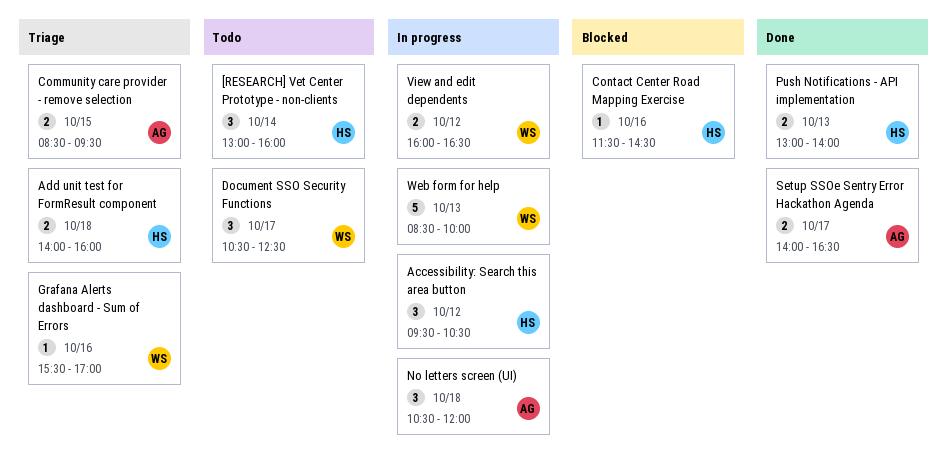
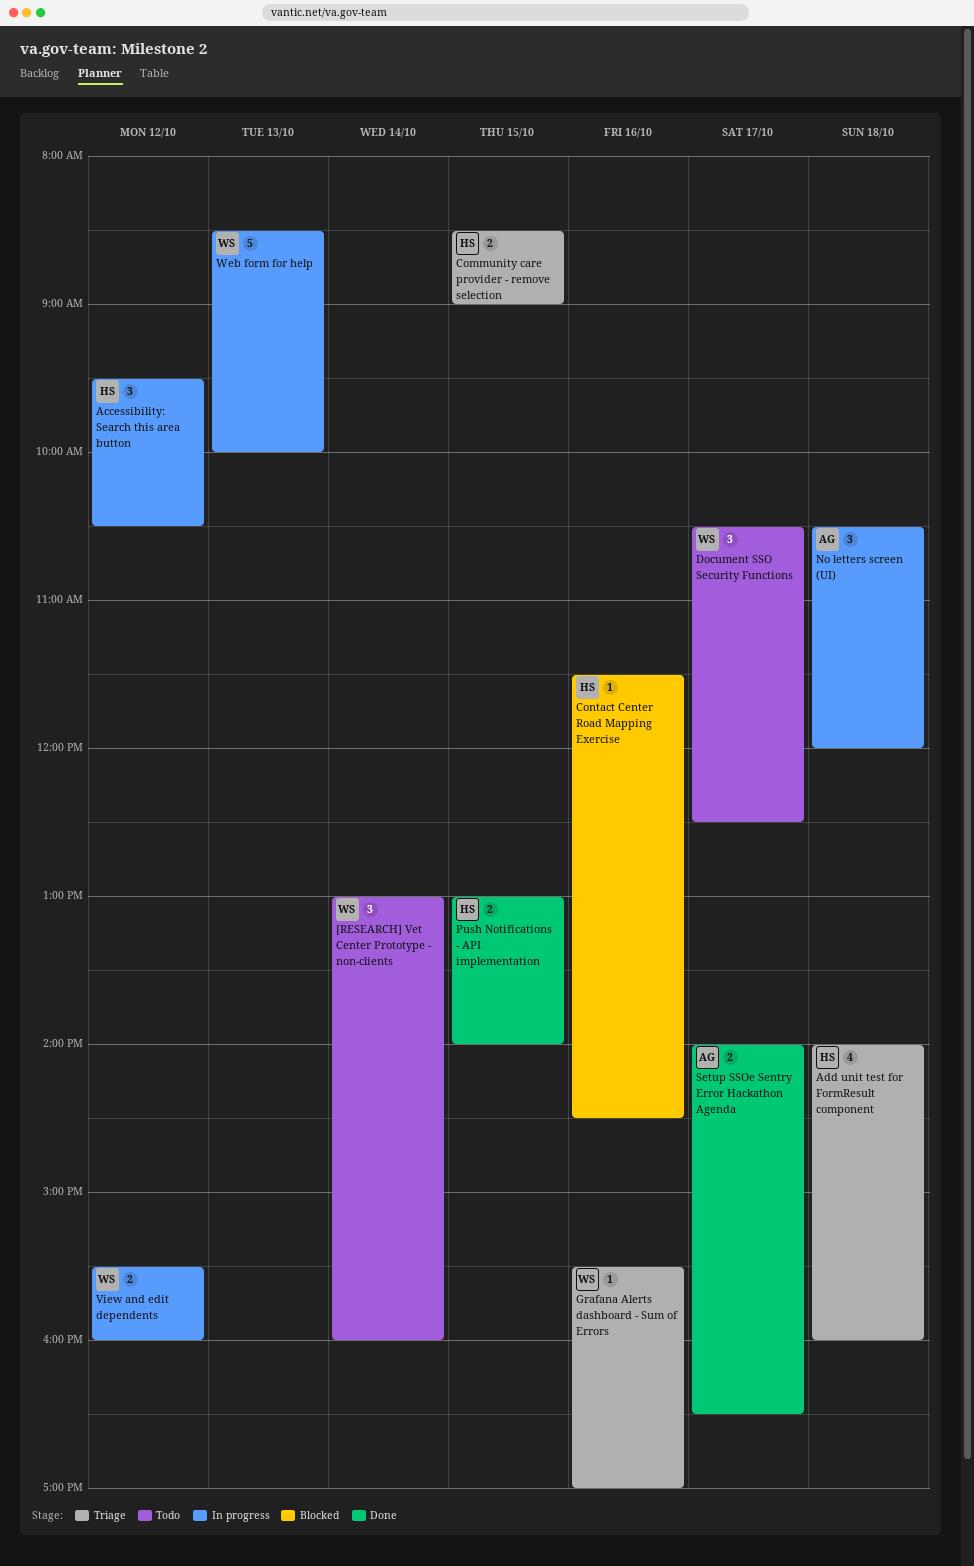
[RESEARCH] Vet Center Prototype - non-clients, owner: HS -> WS
Add unit test for FormResult component, estimate: 2 -> 4
Community care provider - remove selection, owner: AG -> HS
Community care provider - remove selection, ends: 09:30 -> 09:00
Push Notifications - API implementation, day: Oct 13 -> Oct 15
View and edit dependents, begins: 16:00 -> 15:30
View and edit dependents, ends: 16:30 -> 16:00

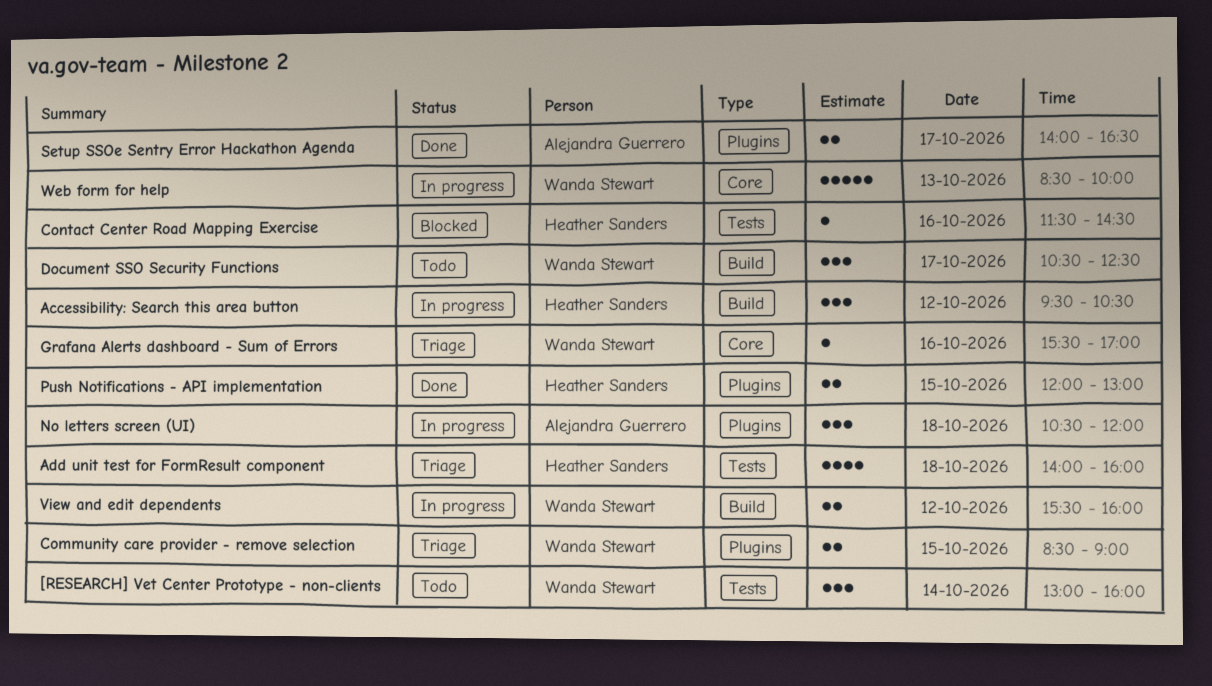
Community care provider - remove selection, owner: Heather Sanders -> Wanda Stewart
Push Notifications - API implementation, begins: 13:00 -> 12:00
Push Notifications - API implementation, ends: 14:00 -> 13:00

